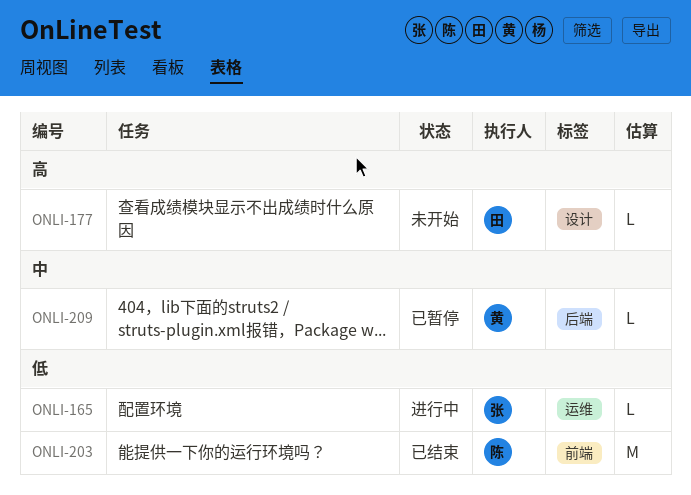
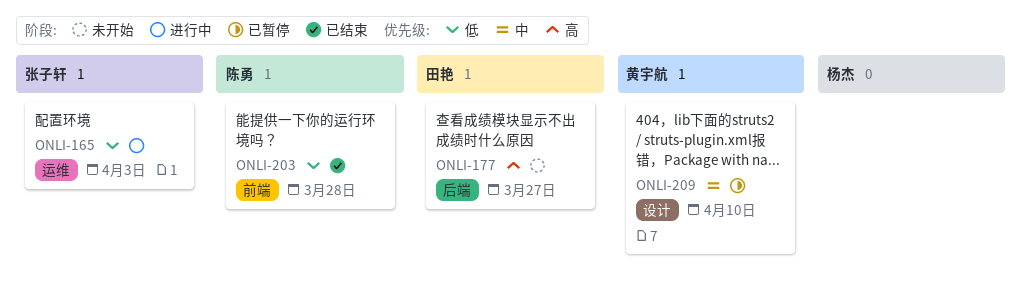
ONLI-177, label: 设计 -> 后端
ONLI-209, label: 后端 -> 设计

